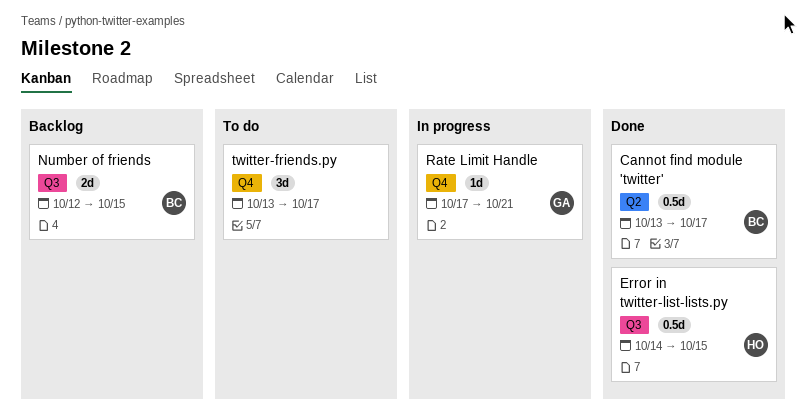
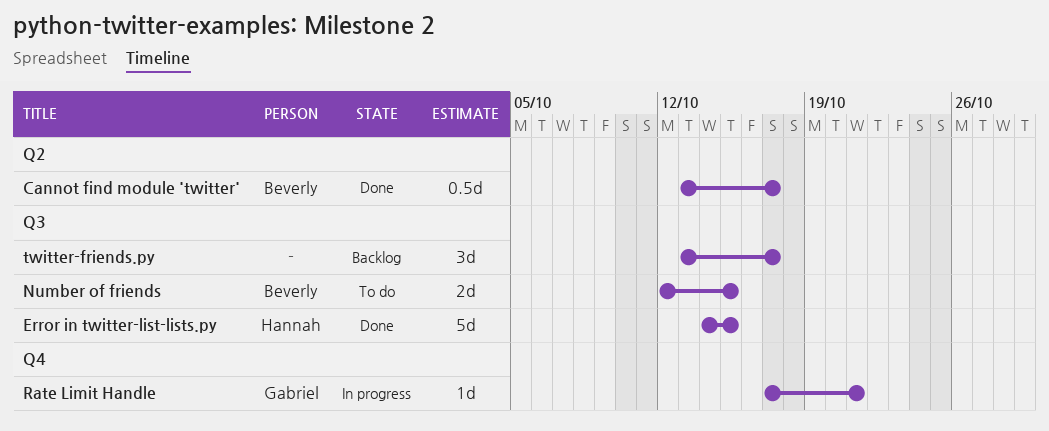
Error in twitter-list-lists.py, estimate: 0.5d -> 5d
Number of friends, status: Backlog -> To do
twitter-friends.py, status: To do -> Backlog
twitter-friends.py, label: Q4 -> Q3

